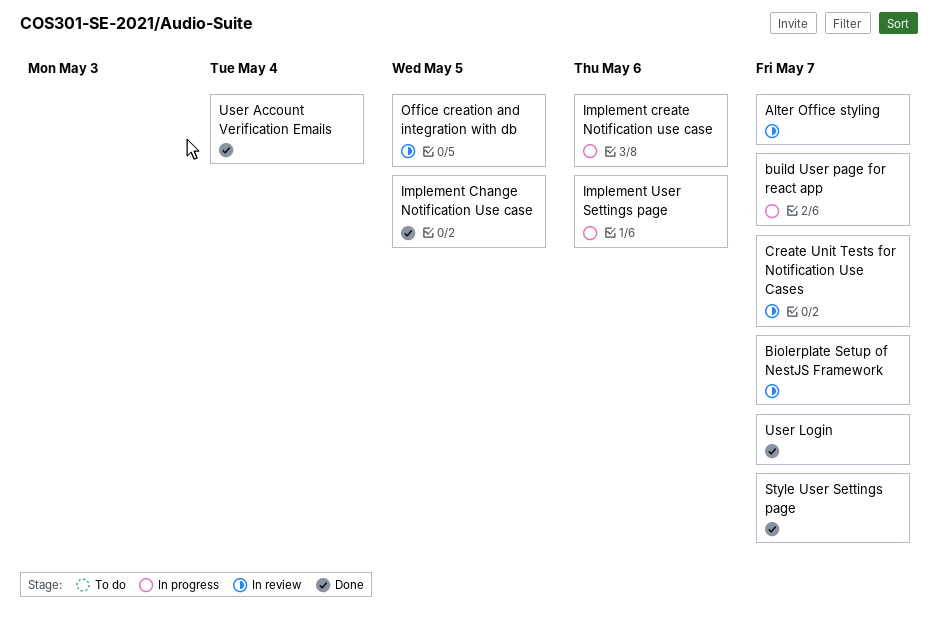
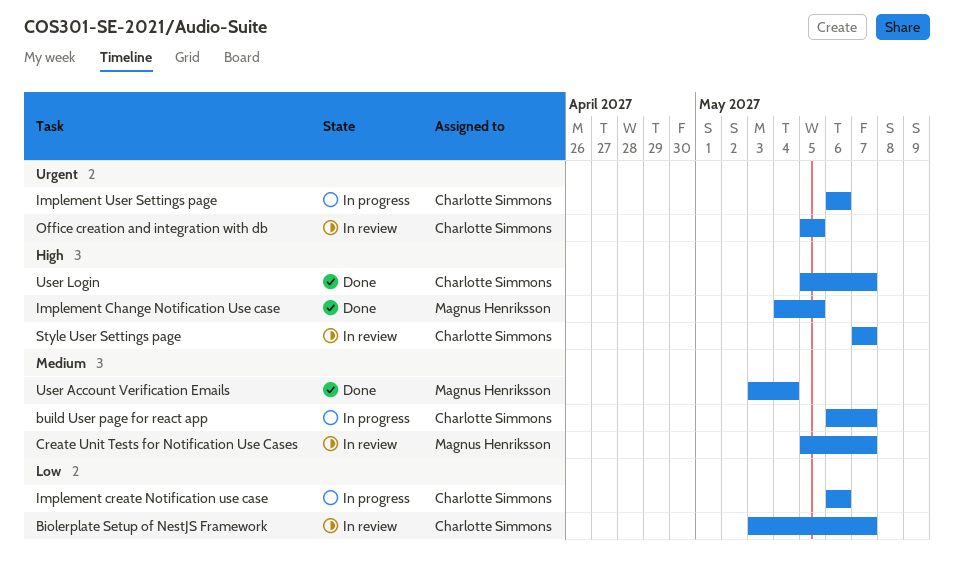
Alter Office styling: present -> none
Style User Settings page, status: Done -> In review

